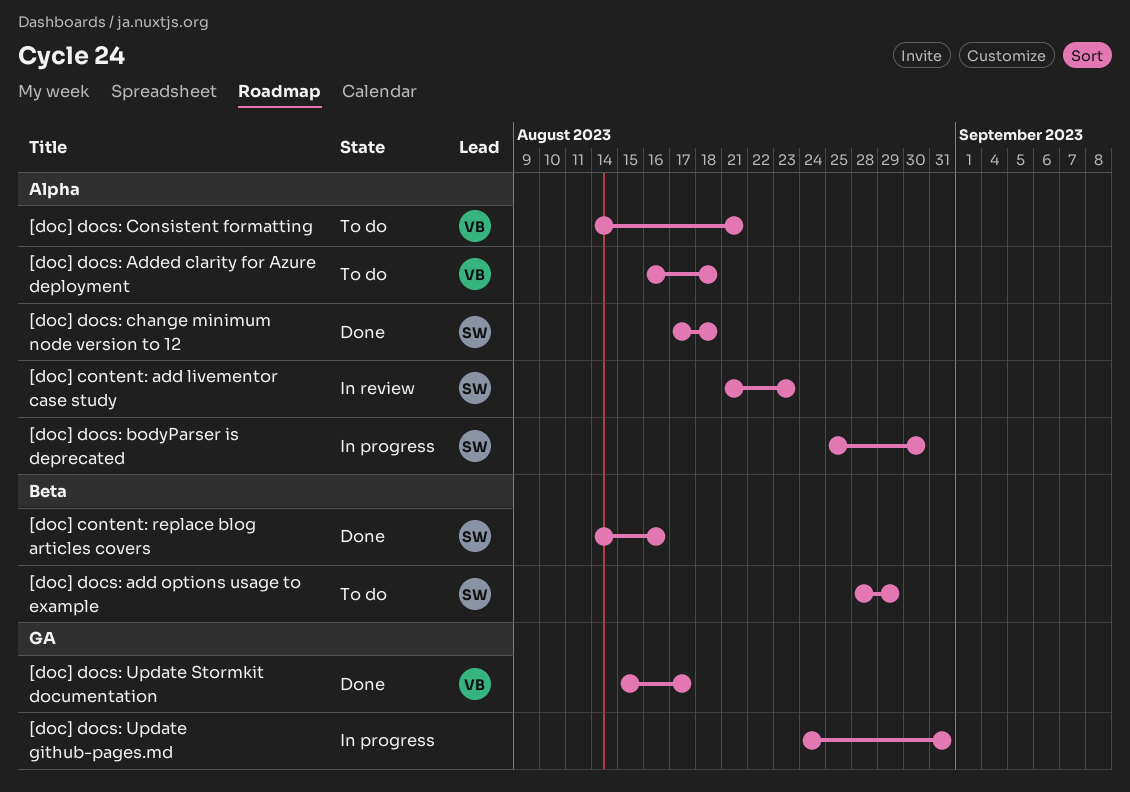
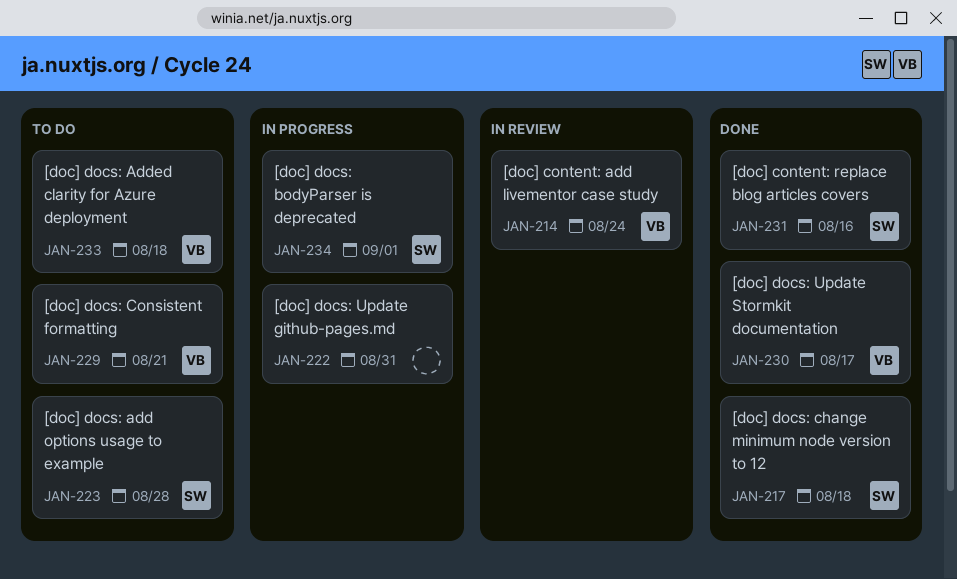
[doc] content: add livementor case study, owner: SW -> VB
[doc] content: add livementor case study, due: Aug 23 -> Aug 24
[doc] docs: add options usage to example, due: Aug 29 -> Aug 28
[doc] docs: bodyParser is deprecated, due: Aug 30 -> Sep 1

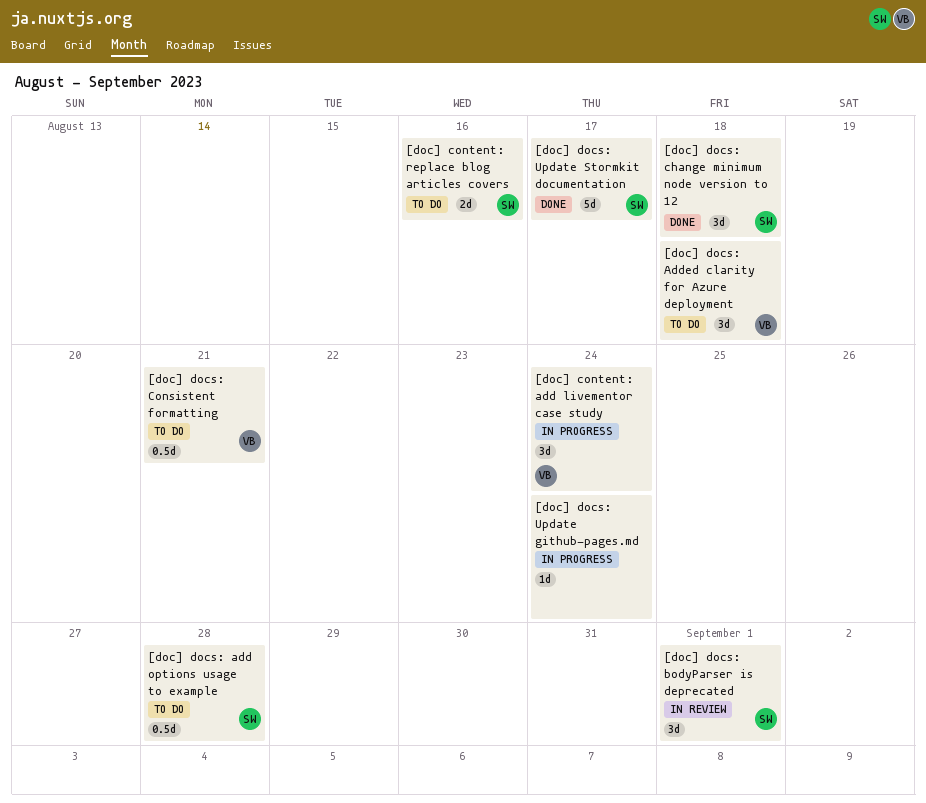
[doc] content: add livementor case study, status: In review -> In progress
[doc] content: replace blog articles covers, status: Done -> To do
[doc] docs: bodyParser is deprecated, status: In progress -> In review
[doc] docs: Update github-pages.md, due: Aug 31 -> Aug 24
[doc] docs: Update Stormkit documentation, owner: VB -> SW

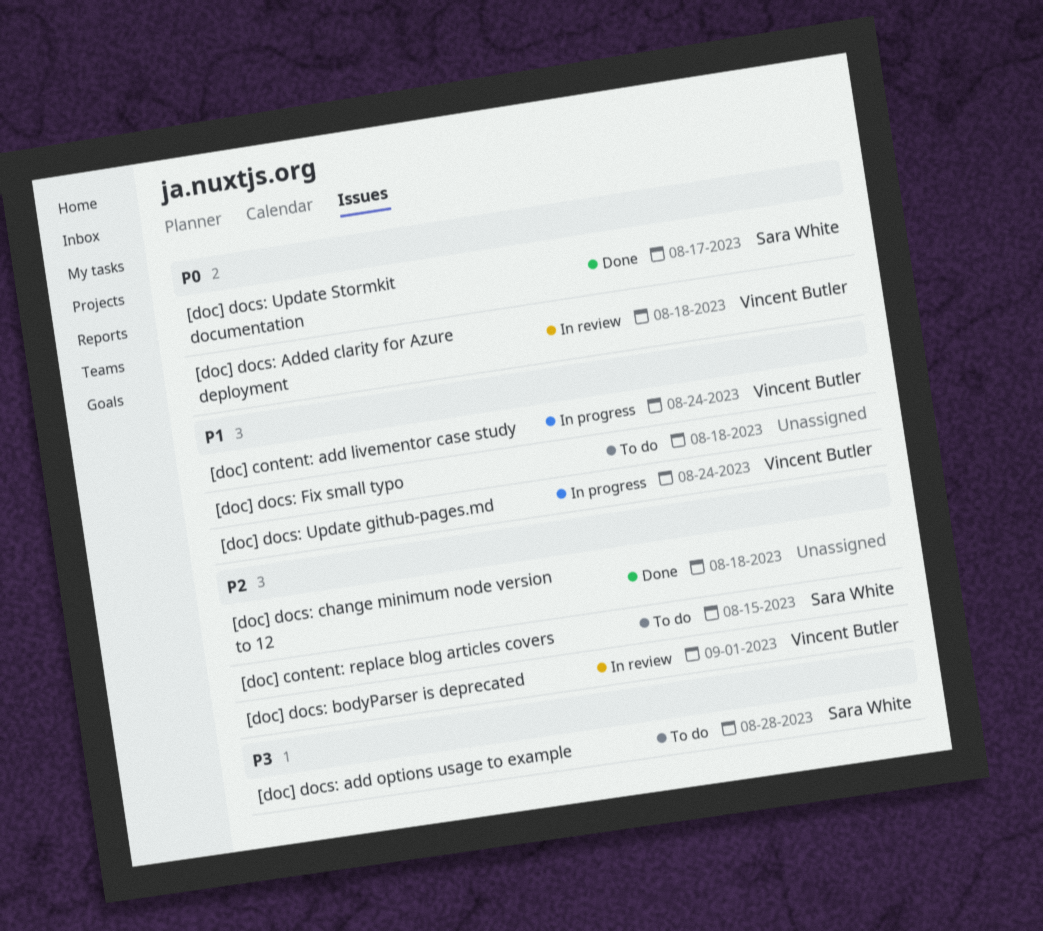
[doc] content: replace blog articles covers, due: Aug 16 -> Aug 15
[doc] docs: Added clarity for Azure deployment, status: To do -> In review
[doc] docs: bodyParser is deprecated, owner: Sara White -> Vincent Butler
[doc] docs: change minimum node version to 12, owner: Sara White -> none
[doc] docs: Consistent formatting: present -> none
[doc] docs: Fix small typo: none -> present
[doc] docs: Update github-pages.md, owner: none -> Vincent Butler

